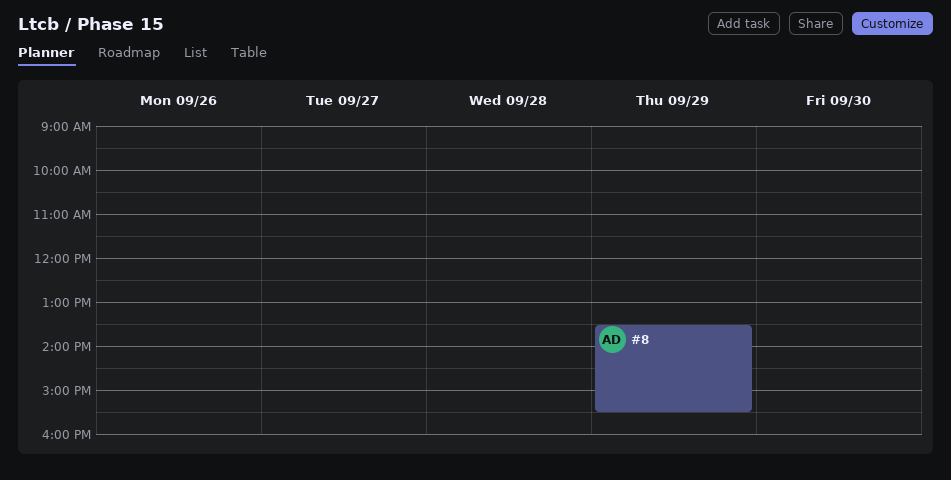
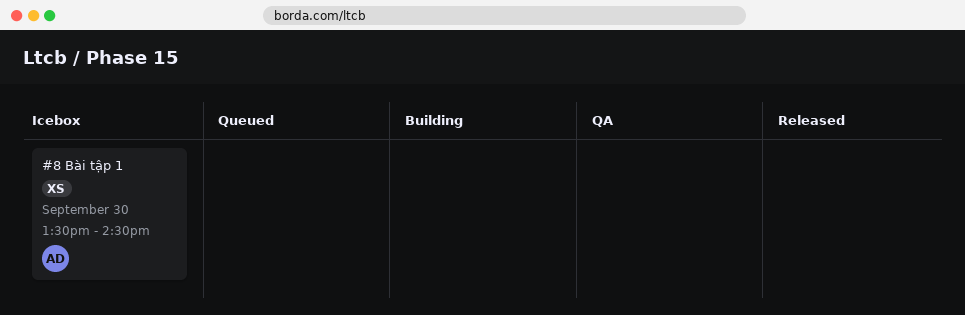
#8, day: Sep 29 -> Sep 30
#8, ends: 15:30 -> 14:30

